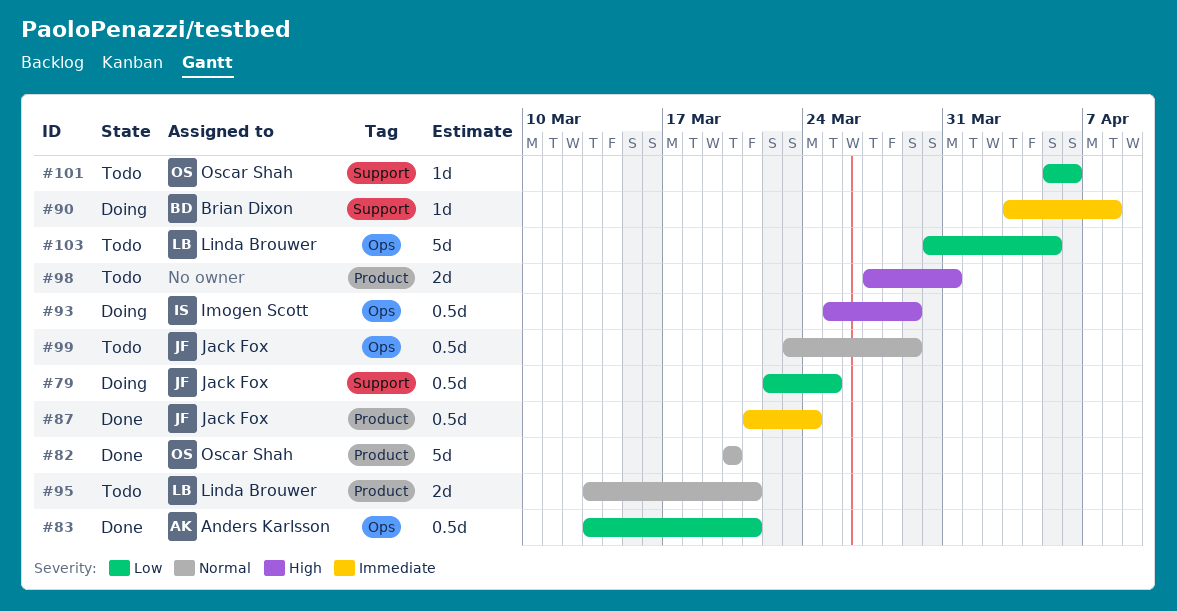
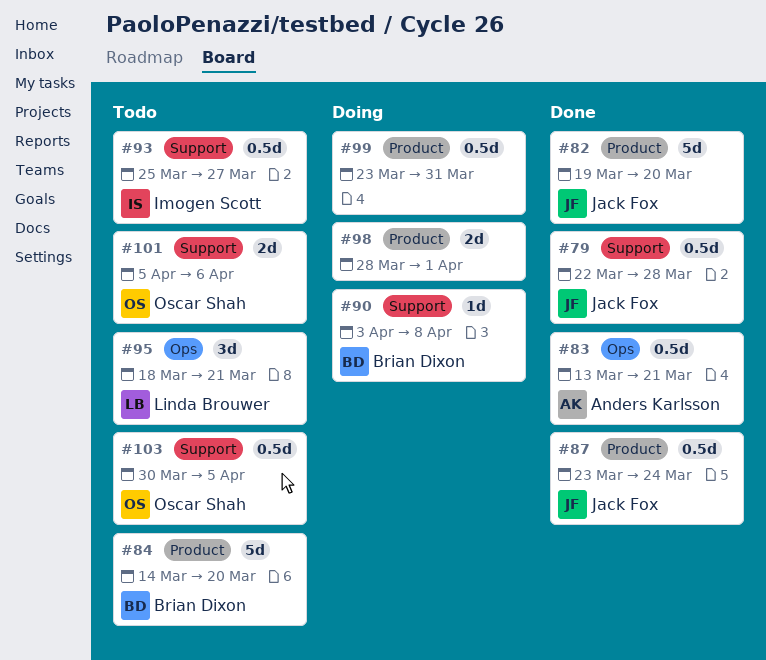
#79, status: Doing -> Done
#79, due: Mar 25 -> Mar 28
#82, owner: Oscar Shah -> Jack Fox
#82, start: Mar 20 -> Mar 19
#84: none -> present
#87, start: Mar 21 -> Mar 23
#93, status: Doing -> Todo
#93, label: Ops -> Support
#93, due: Mar 29 -> Mar 27
#95, label: Product -> Ops
#95, estimate: 2d -> 3d
#95, start: Mar 13 -> Mar 18
#98, status: Todo -> Doing
#98, start: Mar 27 -> Mar 28
#98, due: Mar 31 -> Apr 1
#99, status: Todo -> Doing
#99, owner: Jack Fox -> none
#99, label: Ops -> Product
#99, due: Mar 29 -> Mar 31
#101, estimate: 1d -> 2d
#103, owner: Linda Brouwer -> Oscar Shah
#103, label: Ops -> Support
#103, estimate: 5d -> 0.5d

